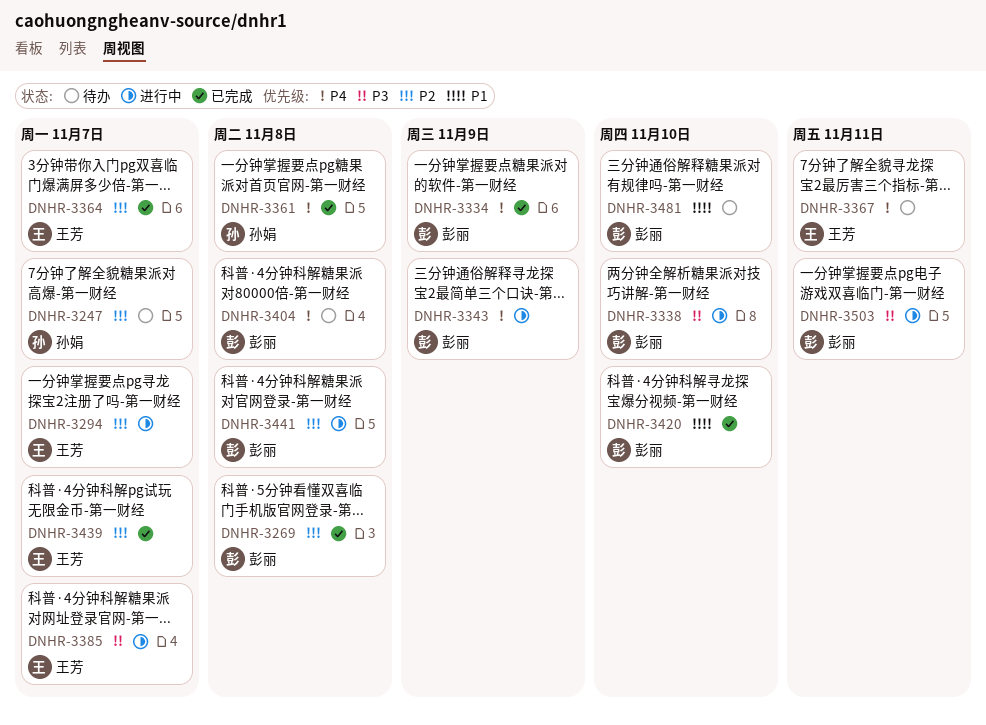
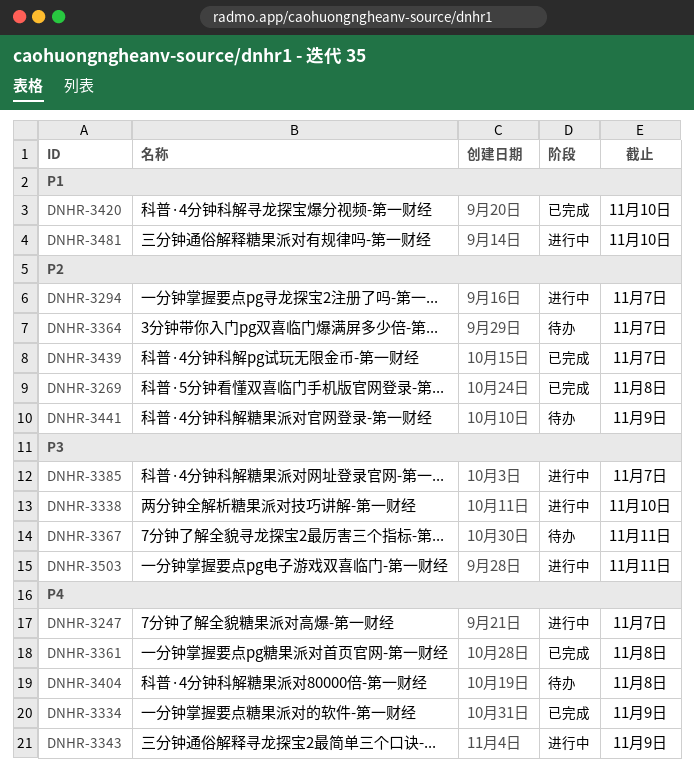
DNHR-3247, status: 待办 -> 进行中
DNHR-3247, priority: P2 -> P4
DNHR-3364, status: 已完成 -> 待办
DNHR-3367, priority: P4 -> P3
DNHR-3441, status: 进行中 -> 待办
DNHR-3441, due: Nov 8 -> Nov 9
DNHR-3481, status: 待办 -> 进行中

